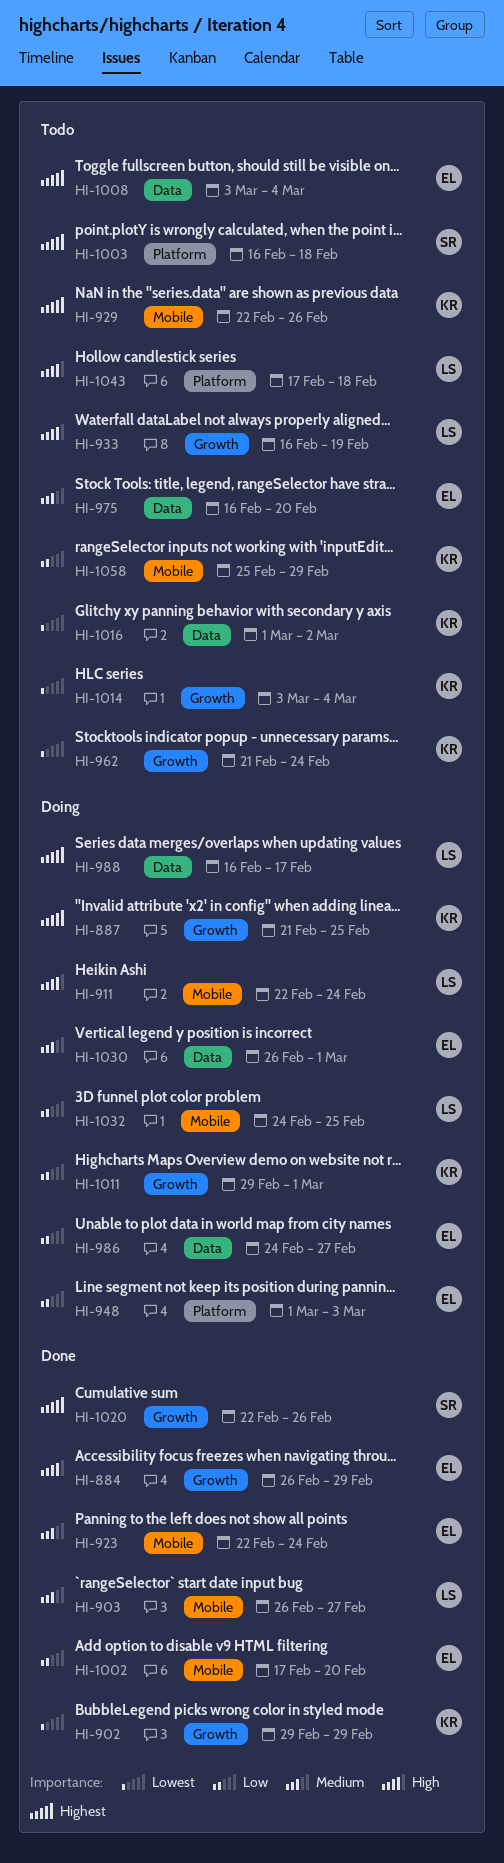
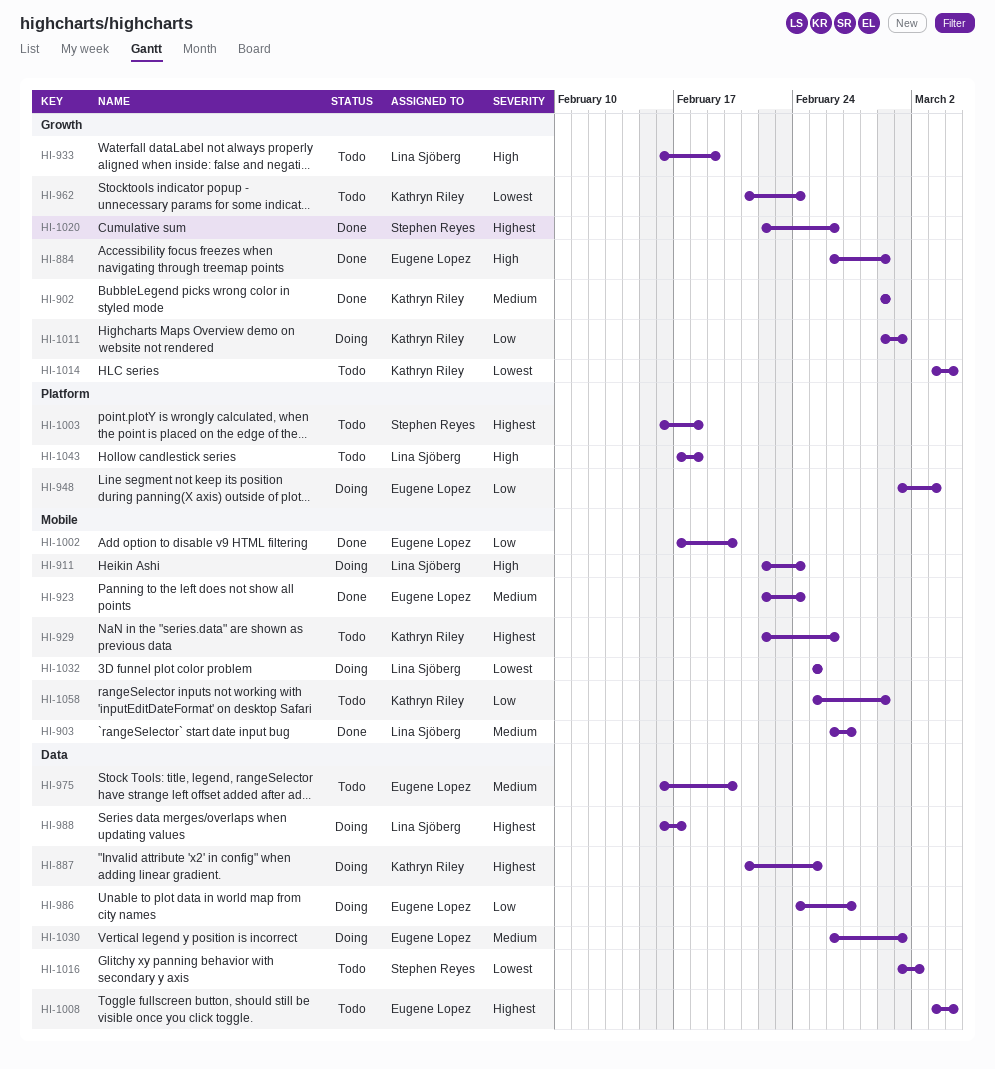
HI-887, label: Growth -> Data
HI-902, priority: Lowest -> Medium
HI-1016, owner: Kathryn Riley -> Stephen Reyes
HI-1032, priority: Low -> Lowest
HI-1032, start: Feb 24 -> Feb 25

